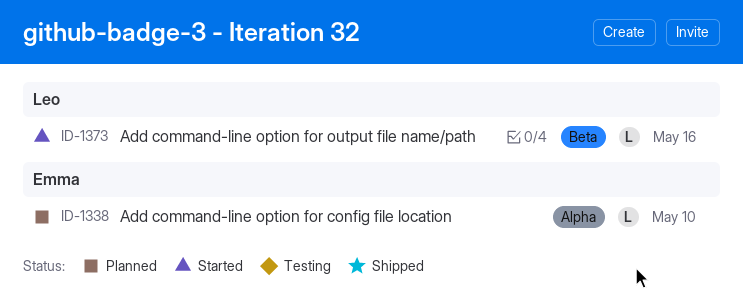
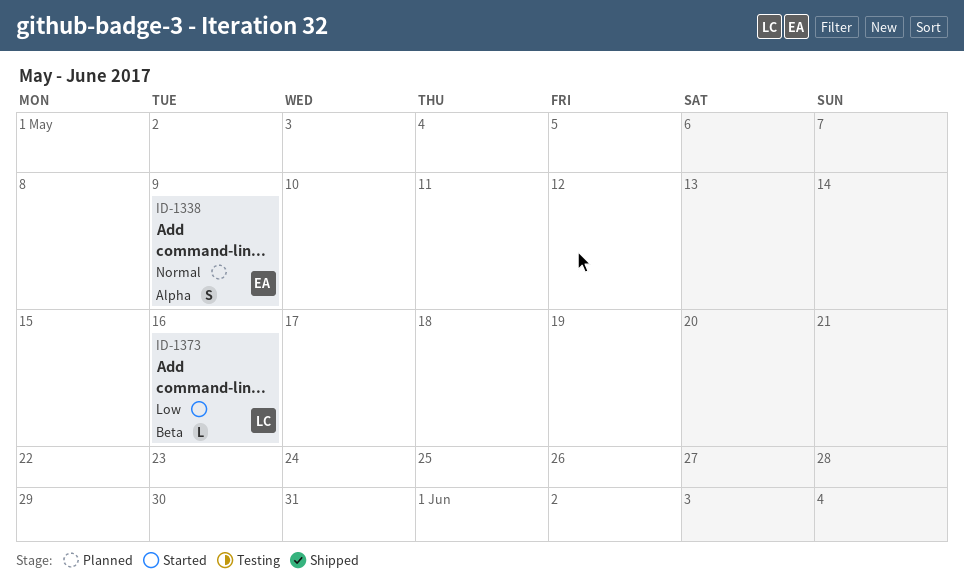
ID-1338, estimate: L -> S
ID-1338, due: May 10 -> May 9

